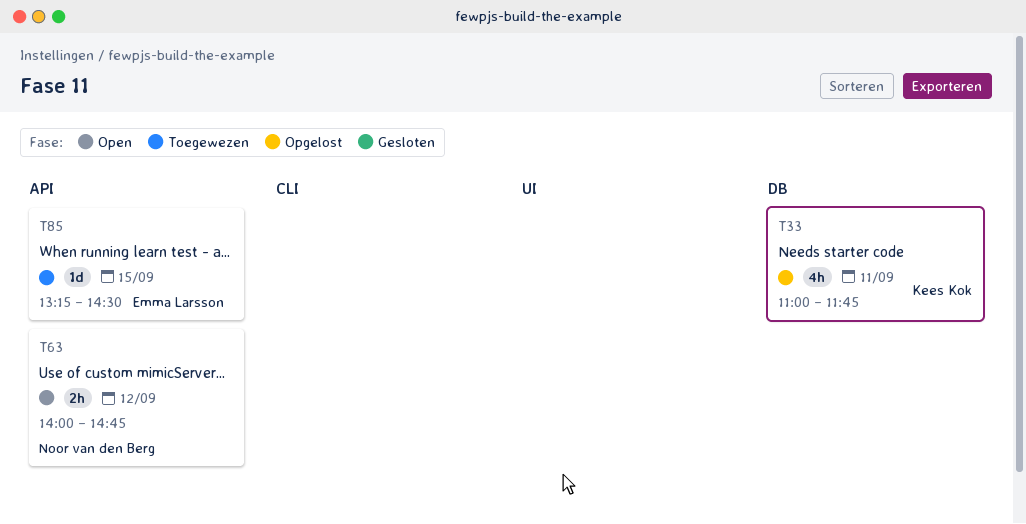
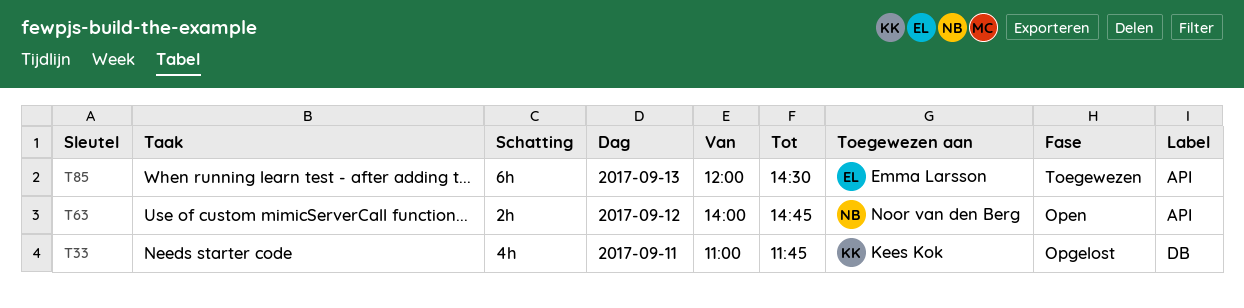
T85, estimate: 1d -> 6h
T85, day: Sep 15 -> Sep 13
T85, begins: 13:15 -> 12:00

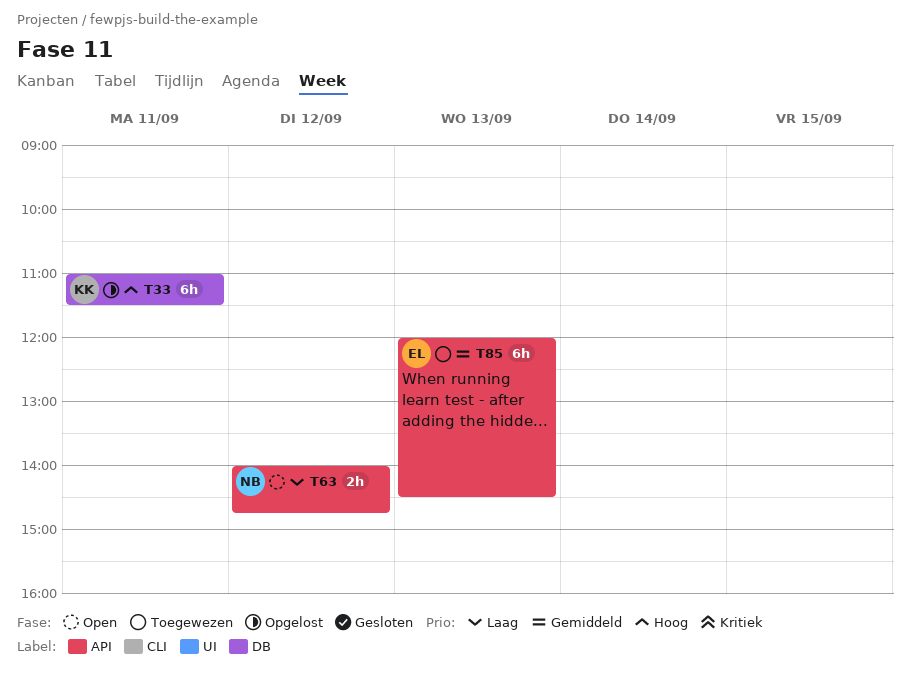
T33, estimate: 4h -> 6h
T33, ends: 11:45 -> 11:30

